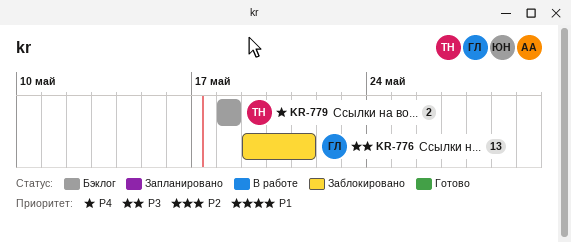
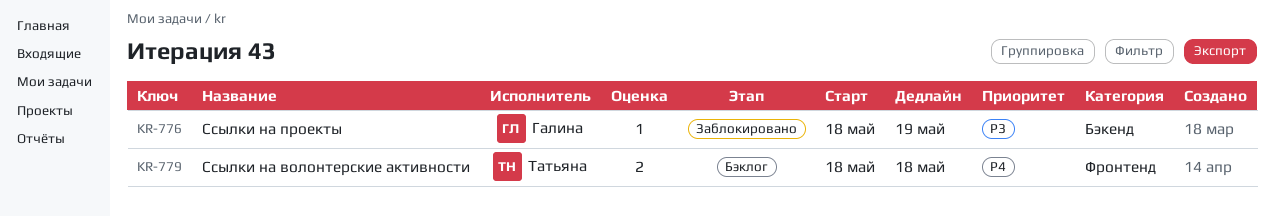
KR-776, estimate: 13 -> 1
KR-776, start: May 19 -> May 18
KR-776, due: May 21 -> May 19

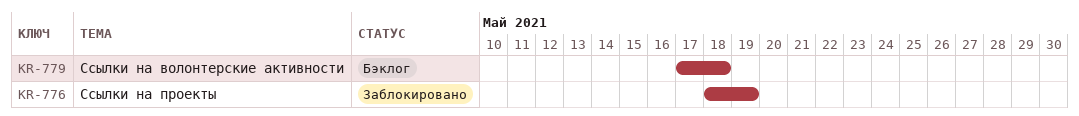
KR-779, start: May 18 -> May 17

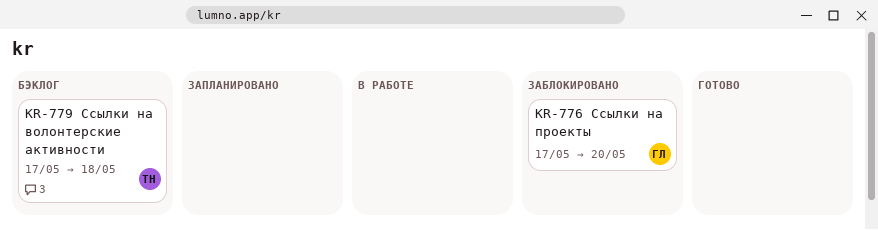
KR-776, start: May 18 -> May 17
KR-776, due: May 19 -> May 20

